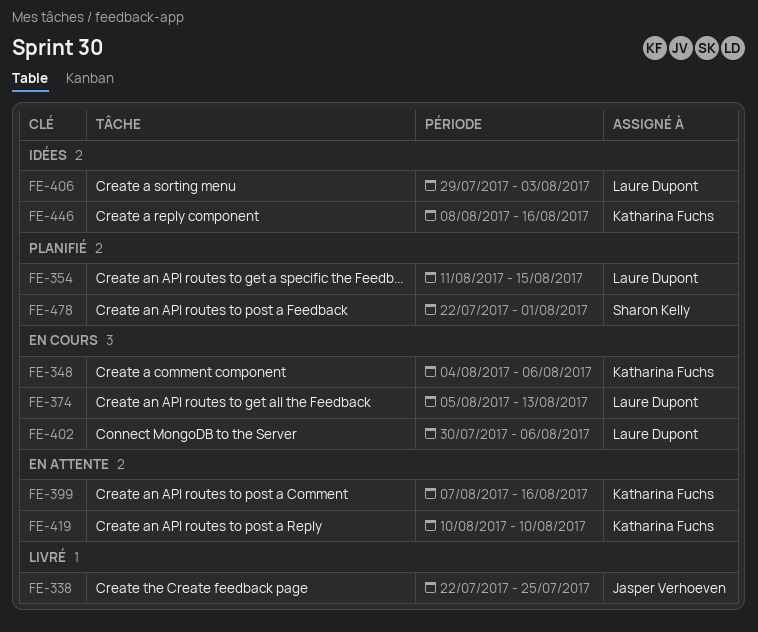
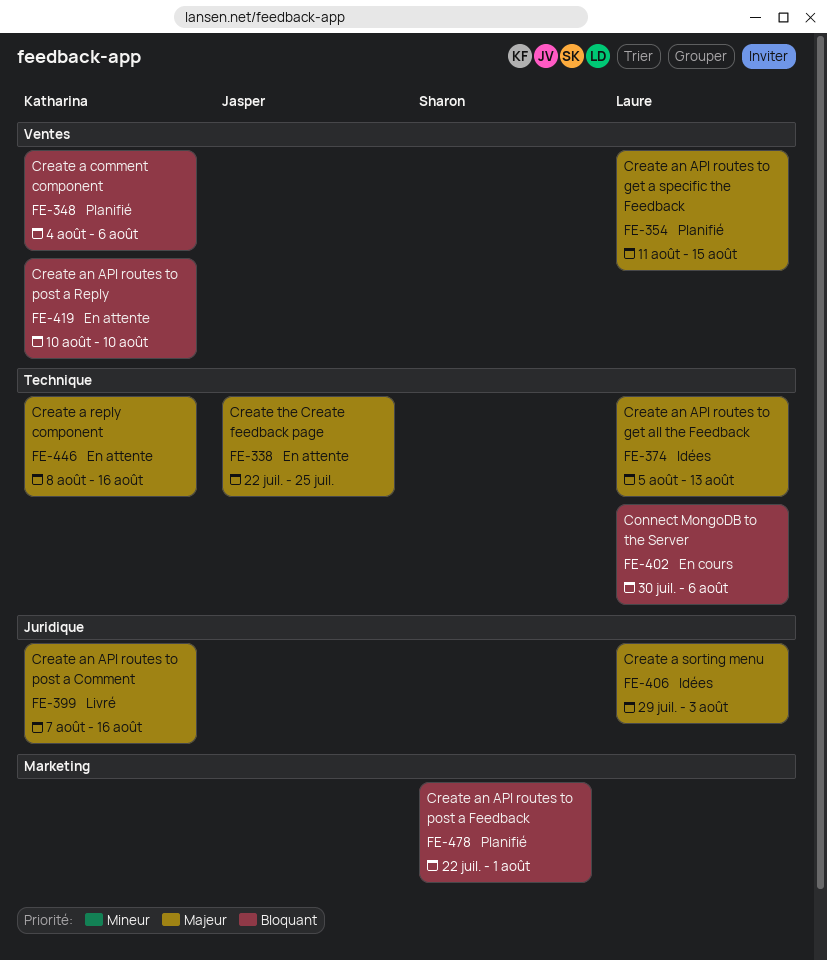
FE-338, status: Livré -> En attente
FE-348, status: En cours -> Planifié
FE-374, status: En cours -> Idées
FE-399, status: En attente -> Livré
FE-446, status: Idées -> En attente

